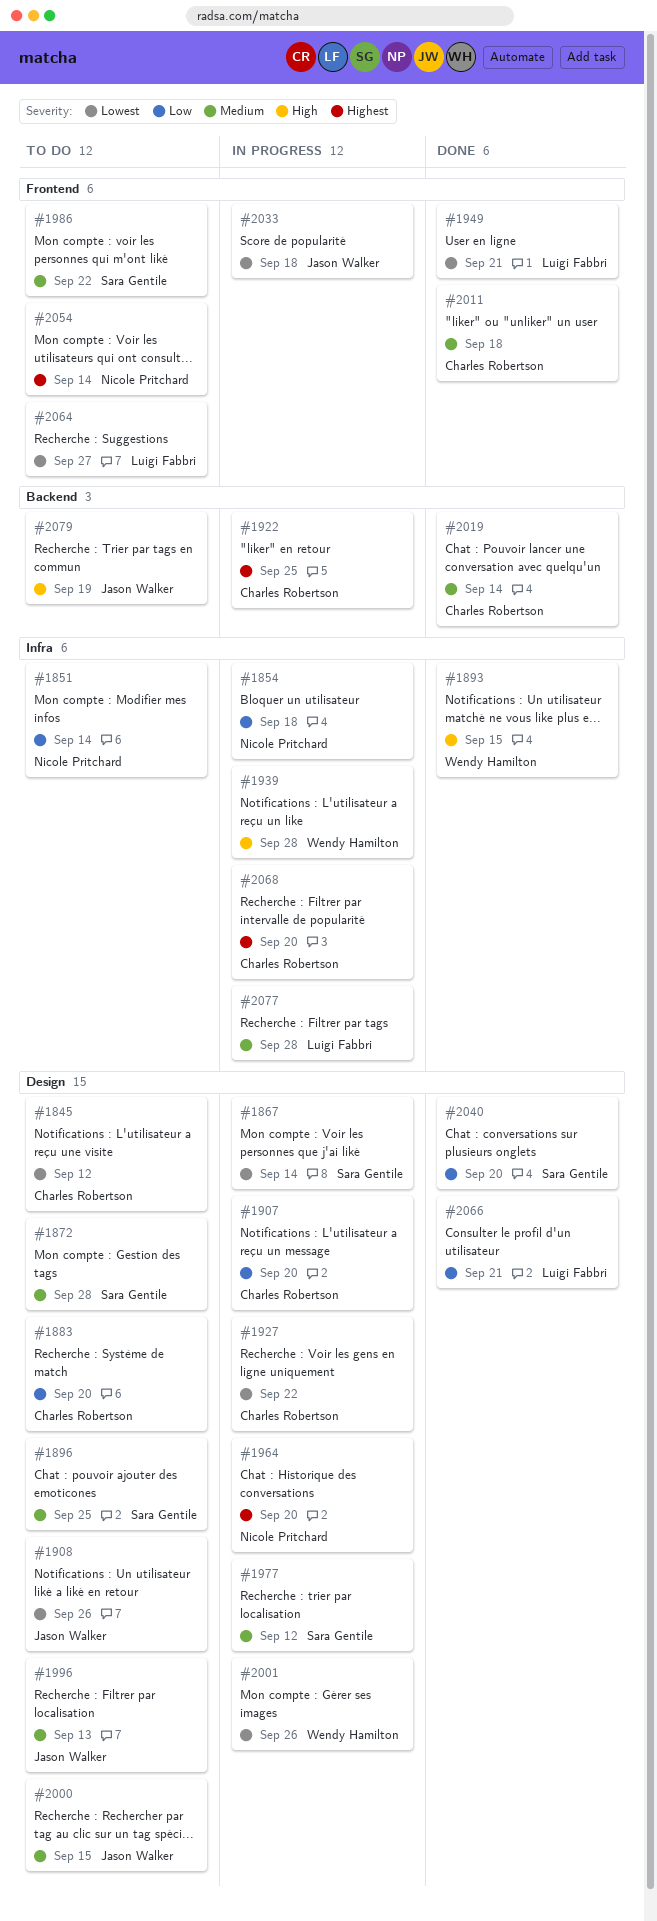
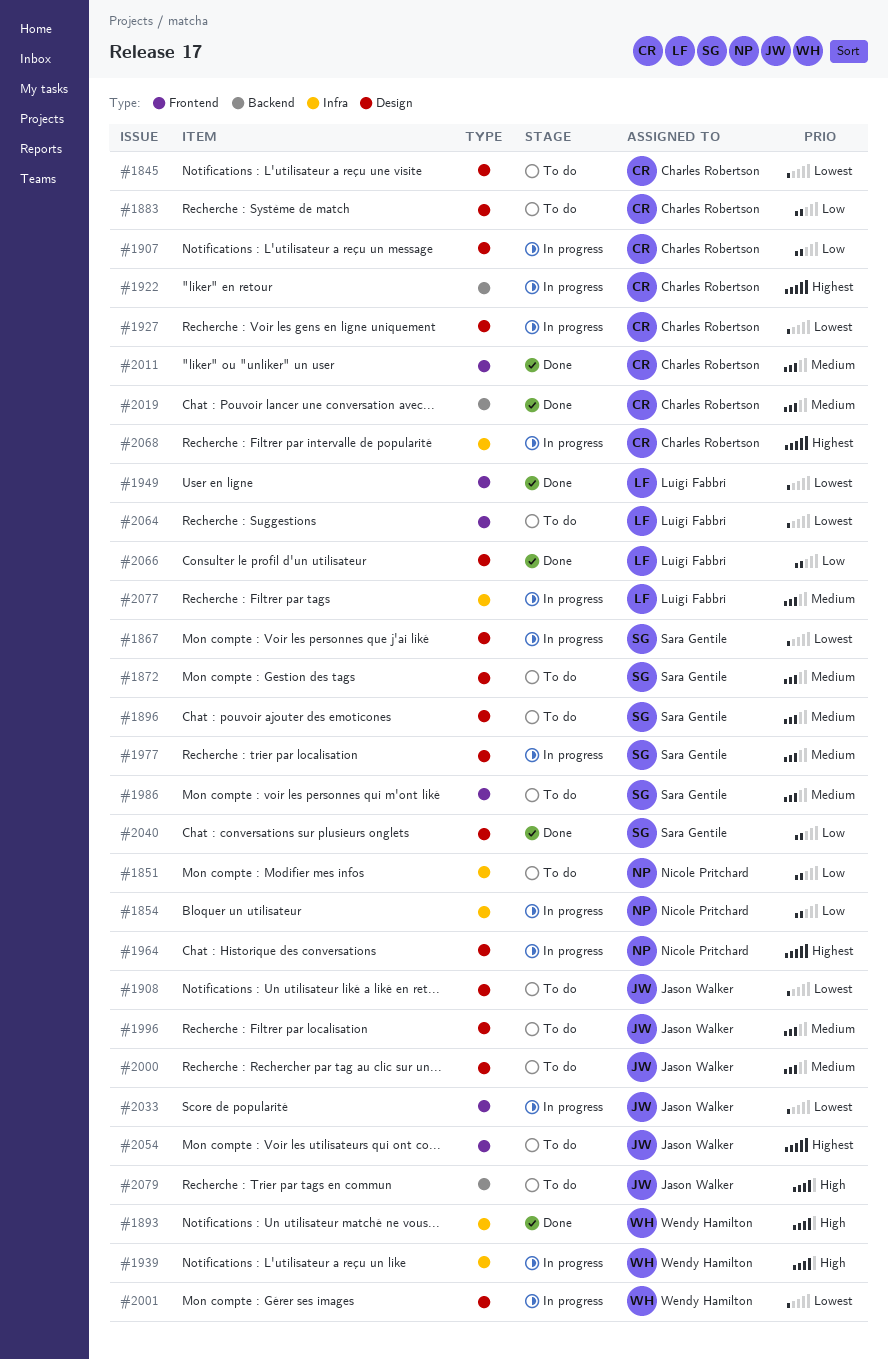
#2054, owner: Nicole Pritchard -> Jason Walker

